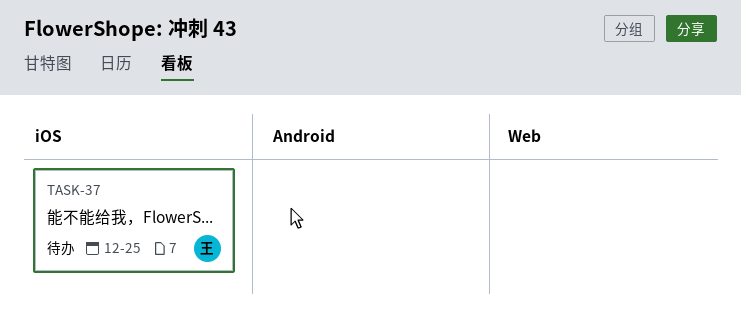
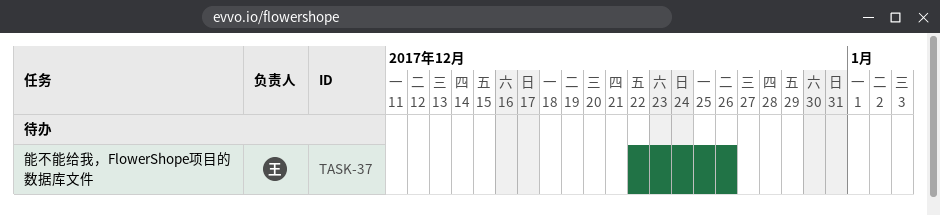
TASK-37, due: Dec 25 -> Dec 26

